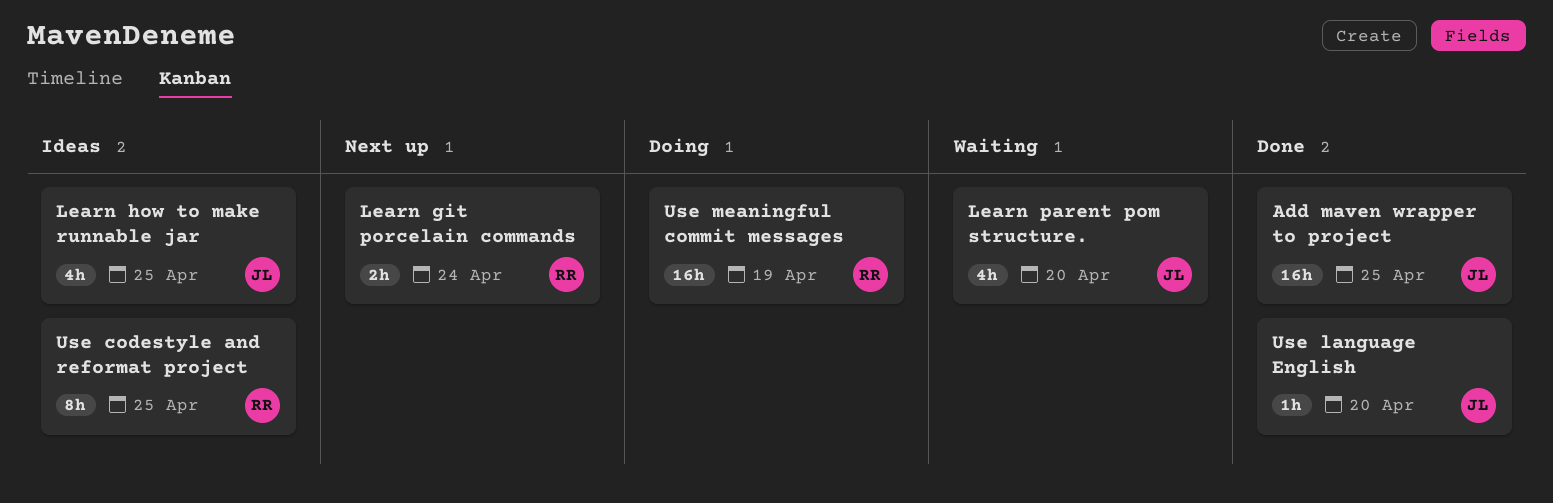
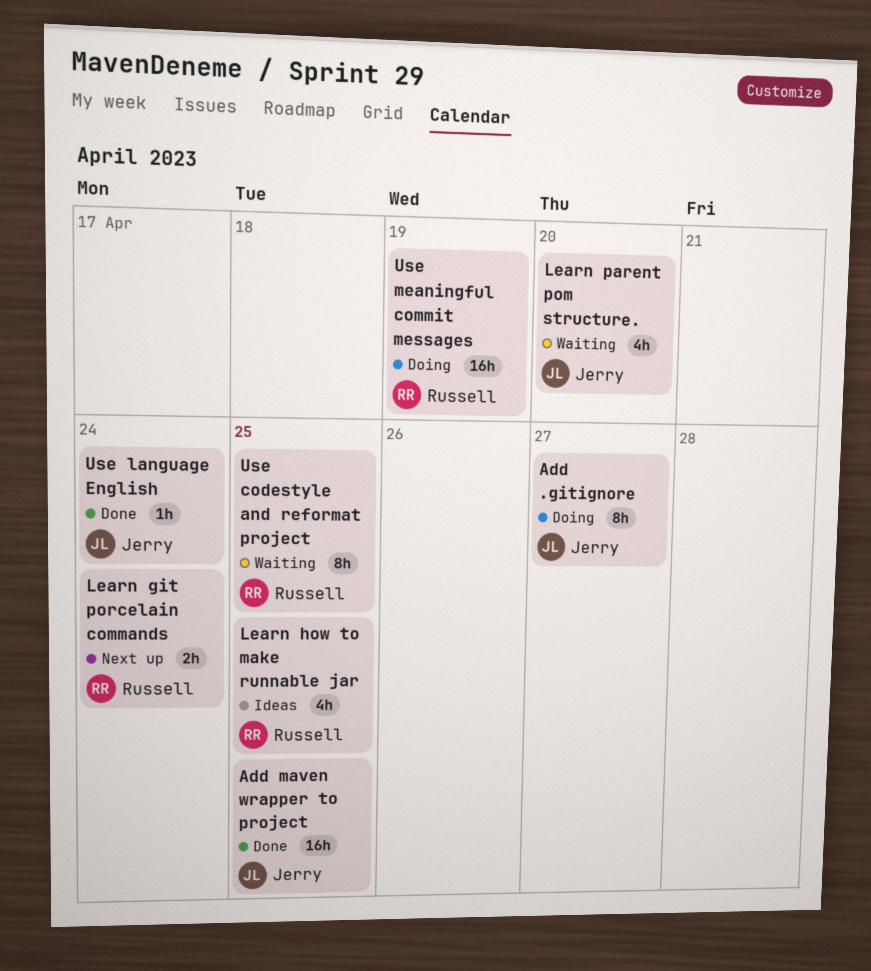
Add .gitignore: none -> present
Learn how to make runnable jar, owner: Jerry -> Russell
Use codestyle and reformat project, status: Ideas -> Waiting
Use language English, due: Apr 20 -> Apr 24

